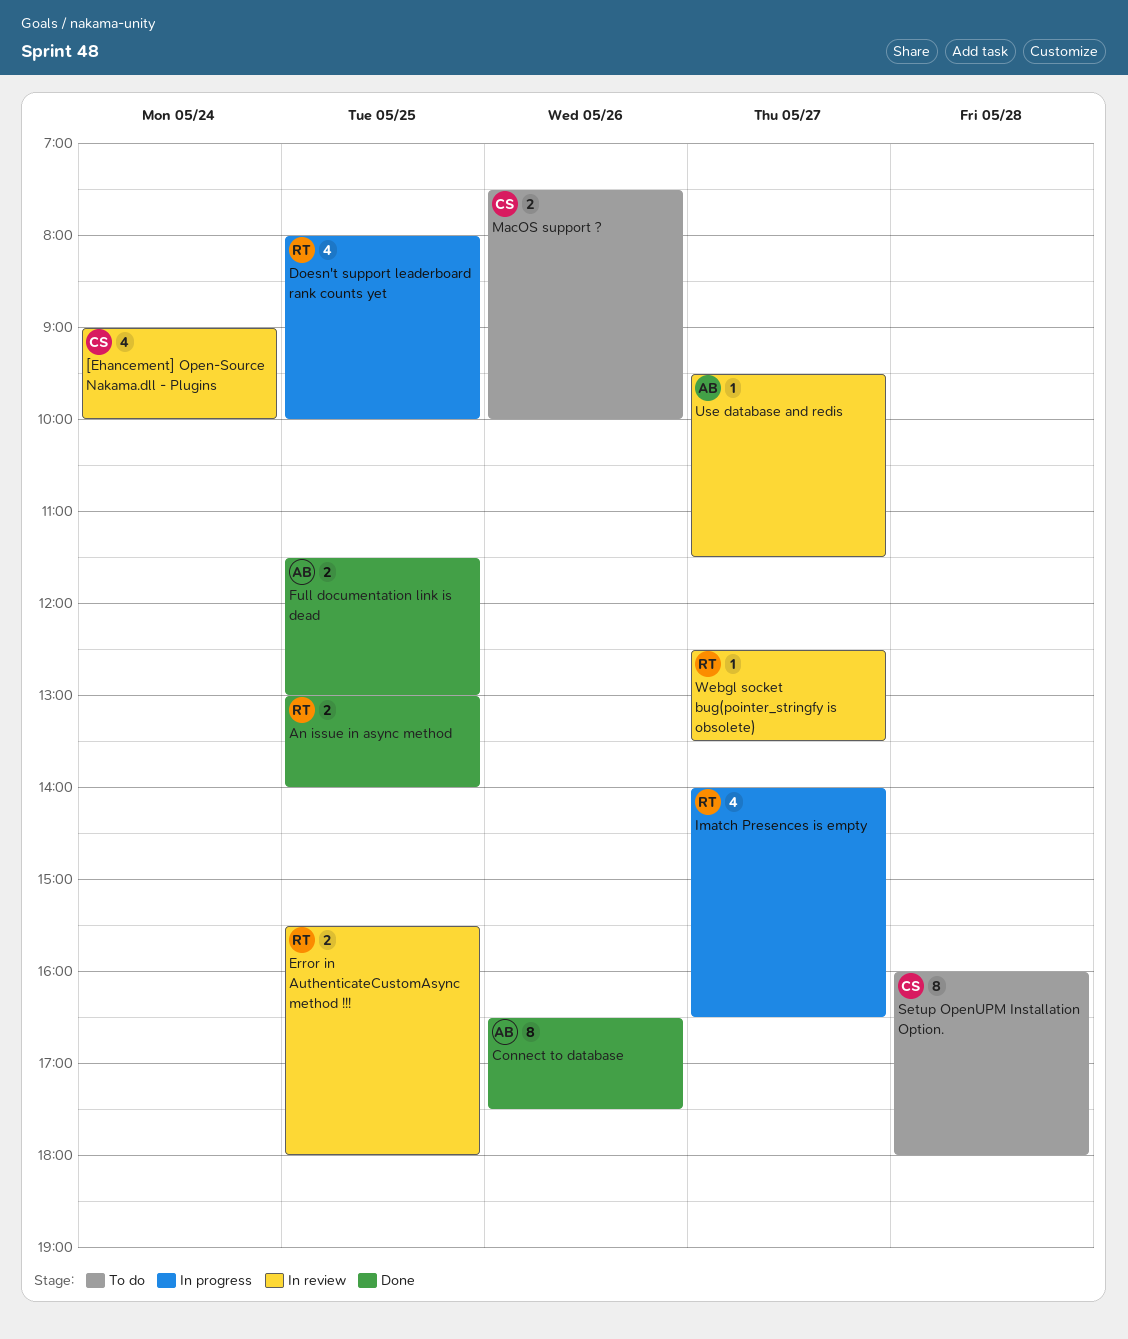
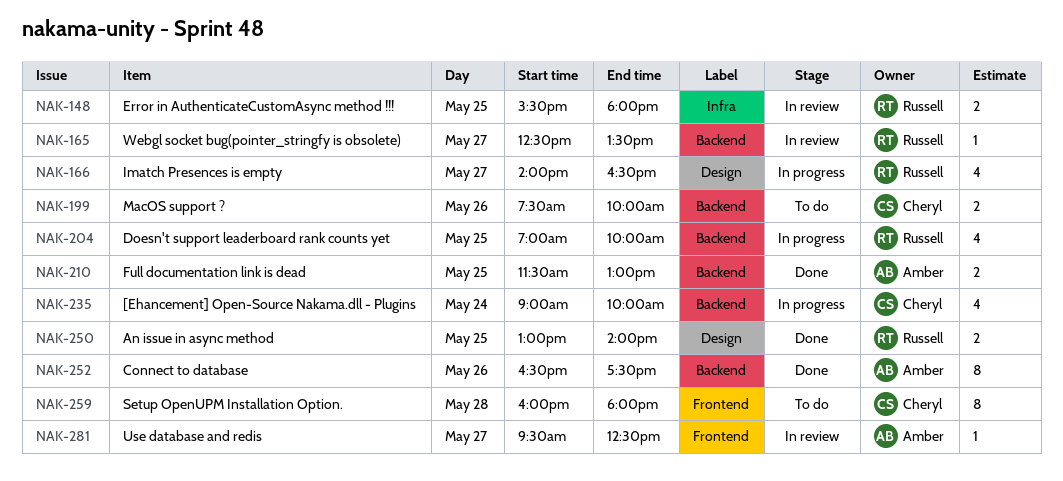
[Ehancement] Open-Source Nakama.dll - Plugins, status: In review -> In progress
Doesn't support leaderboard rank counts yet, begins: 08:00 -> 07:00
Use database and redis, ends: 11:30 -> 12:30

